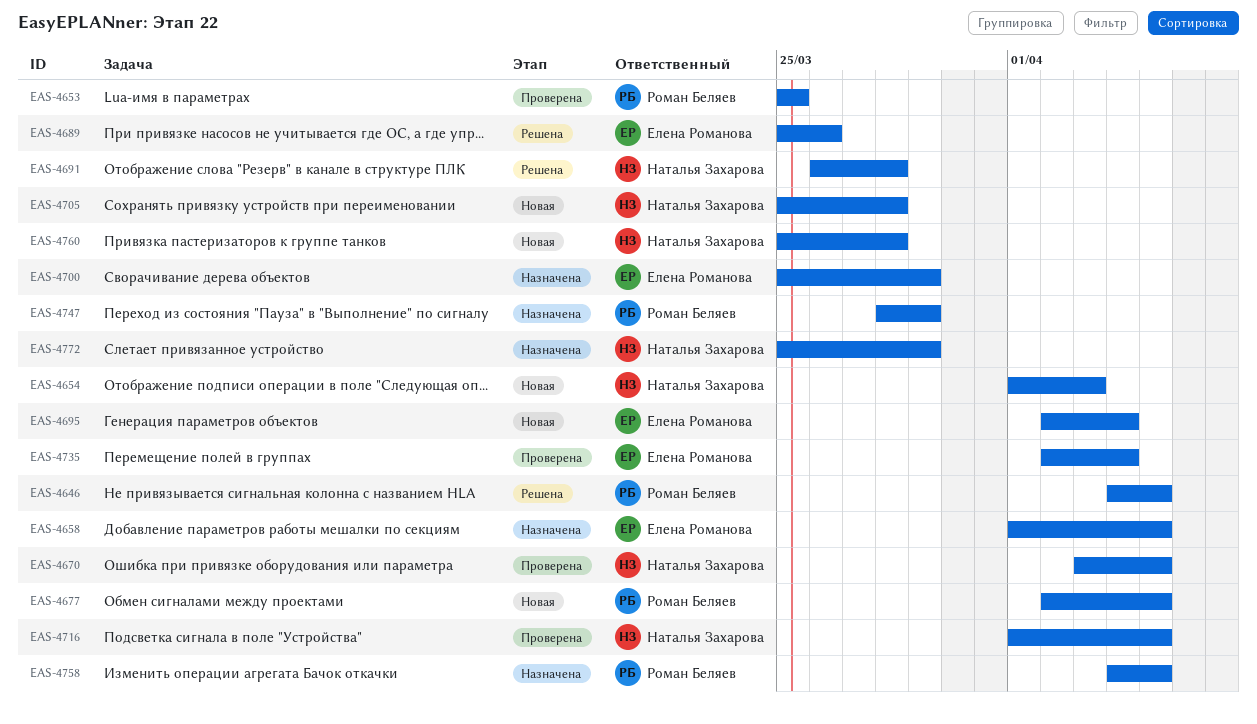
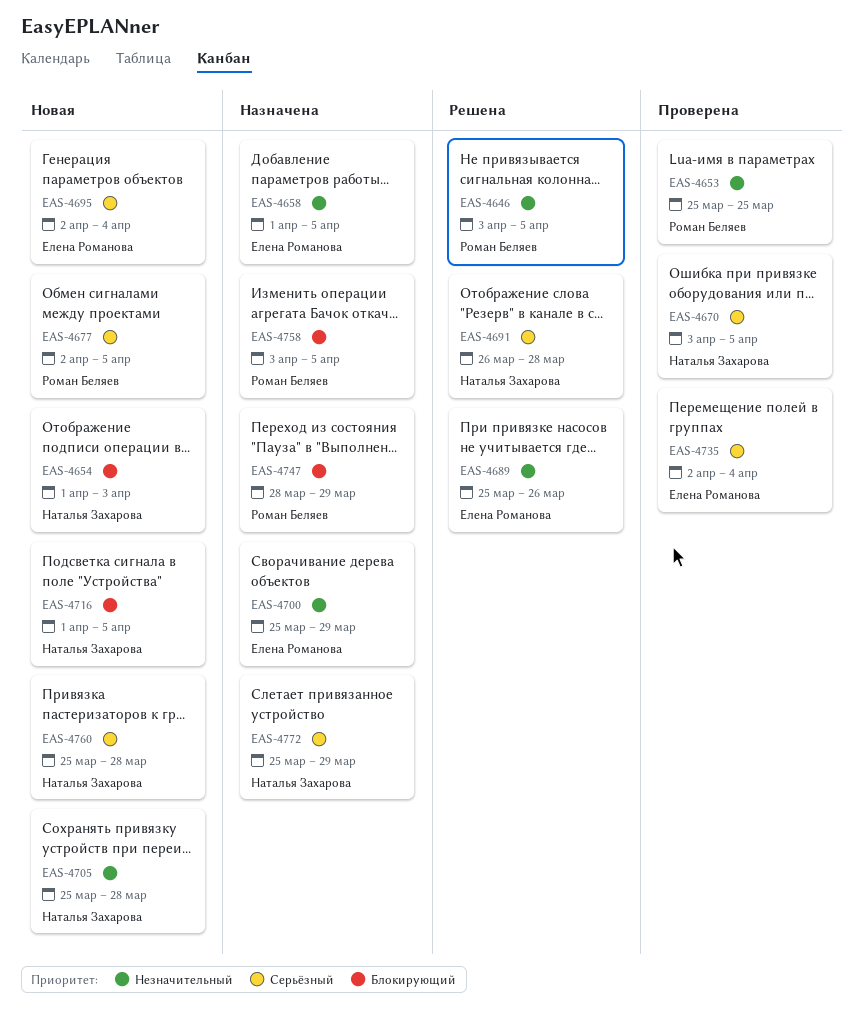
EAS-4646, start: Apr 4 -> Apr 3
EAS-4716, status: Проверена -> Новая
EAS-4758, start: Apr 4 -> Apr 3

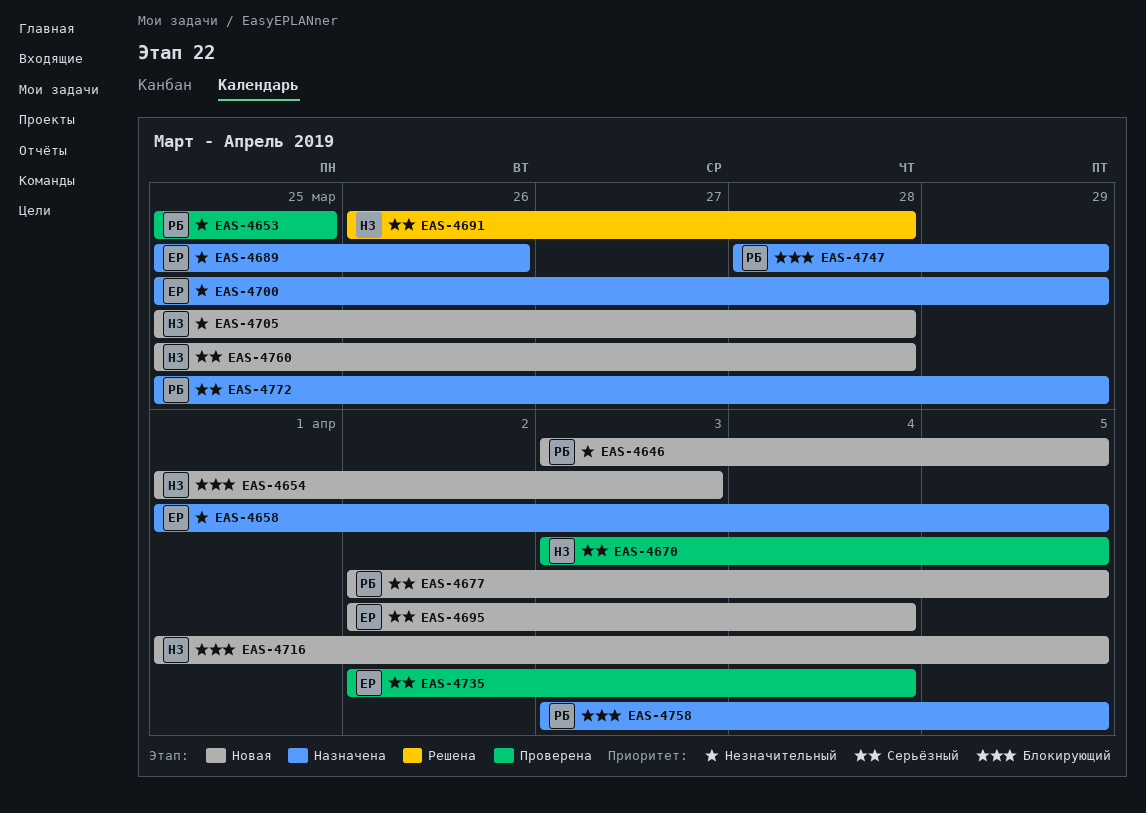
EAS-4646, status: Решена -> Новая
EAS-4689, status: Решена -> Назначена
EAS-4772, owner: Наталья Захарова -> Роман Беляев

